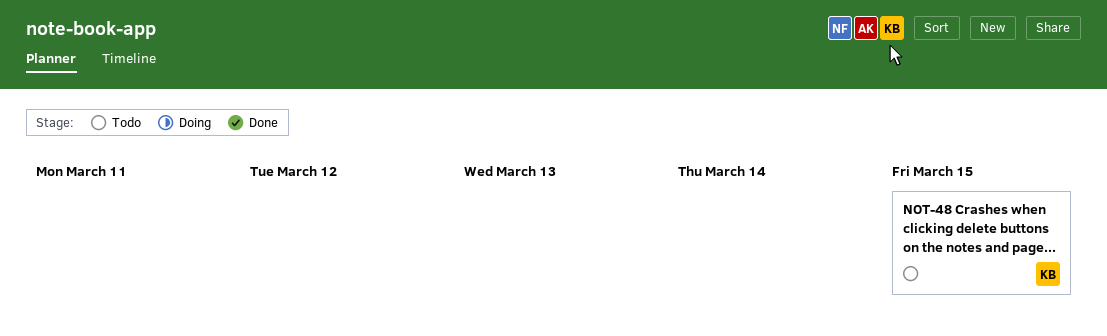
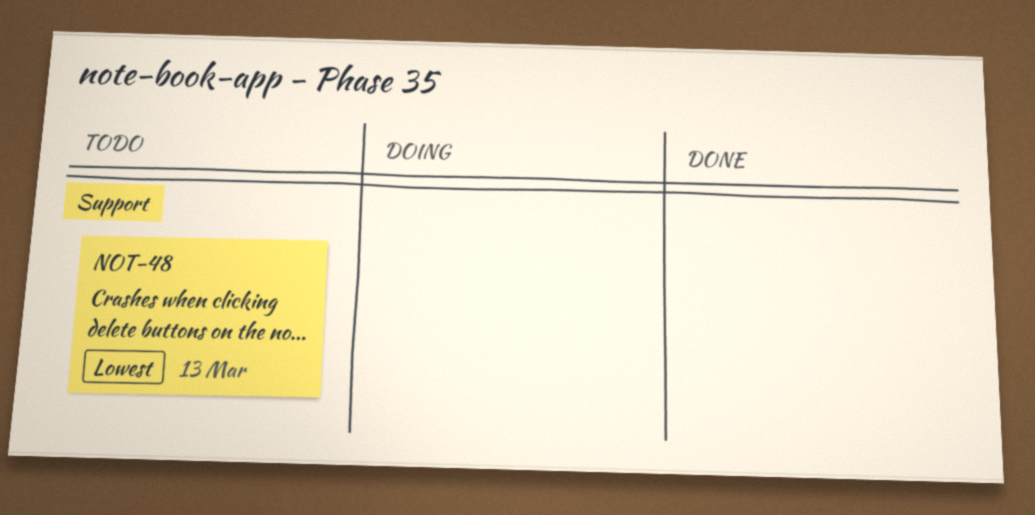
NOT-48, due: Mar 15 -> Mar 13

